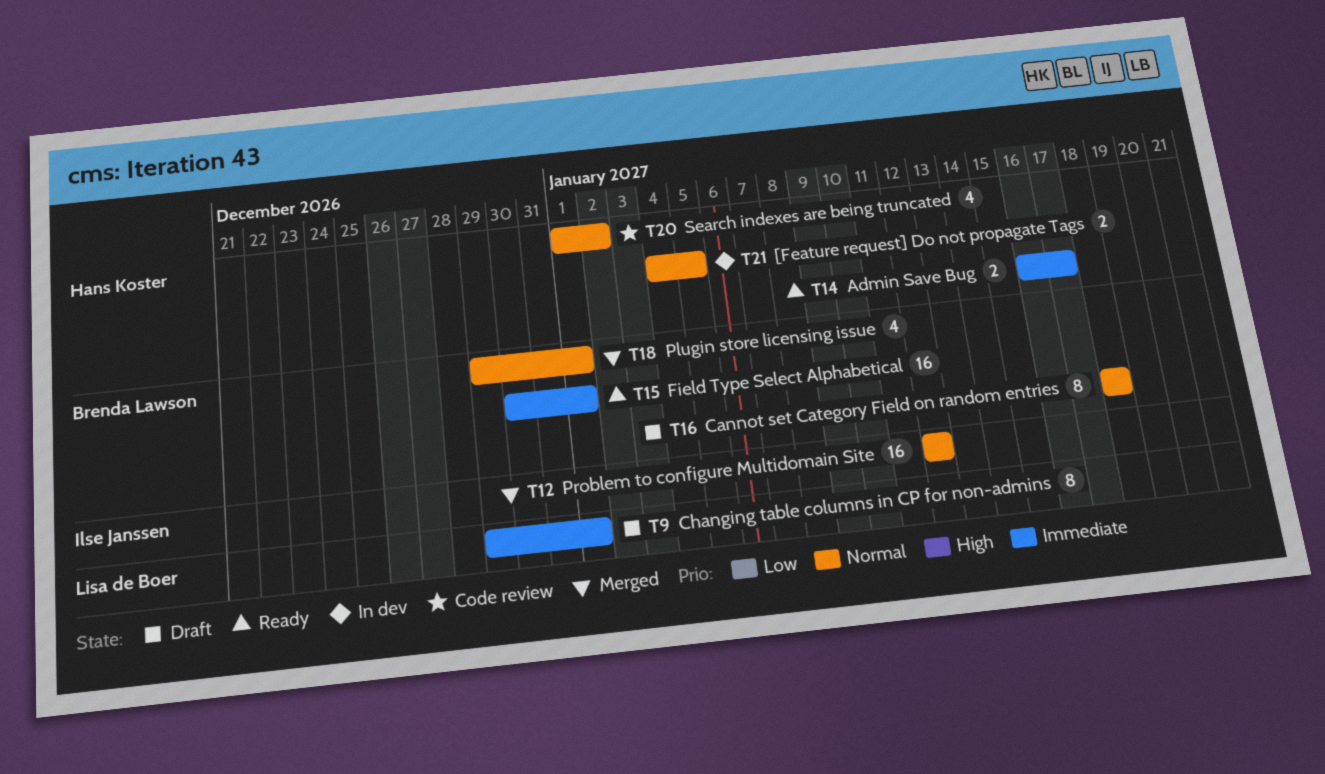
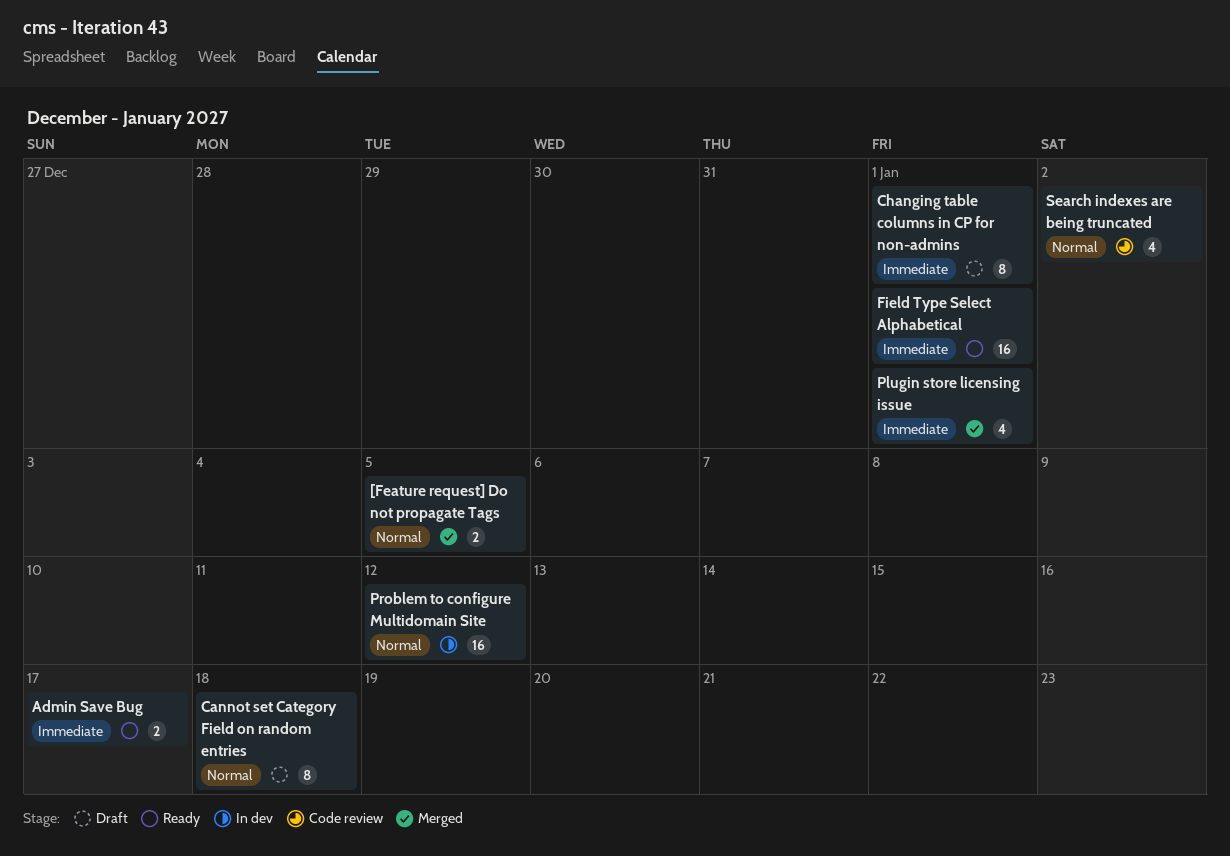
[Feature request] Do not propagate Tags, status: In dev -> Merged
Plugin store licensing issue, priority: Normal -> Immediate
Problem to configure Multidomain Site, status: Merged -> In dev

